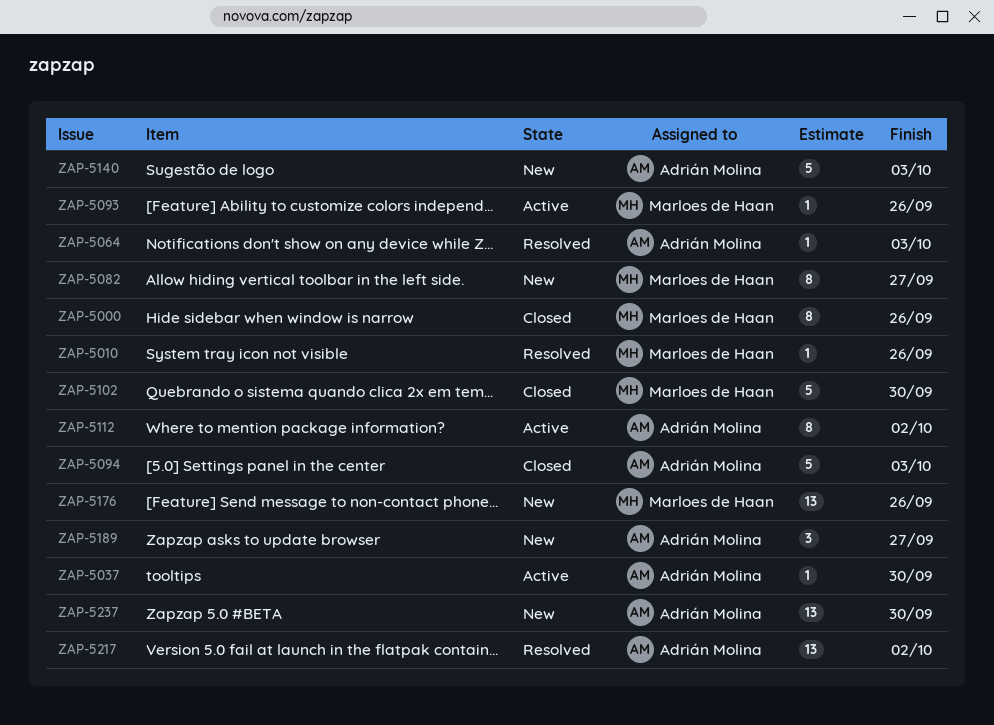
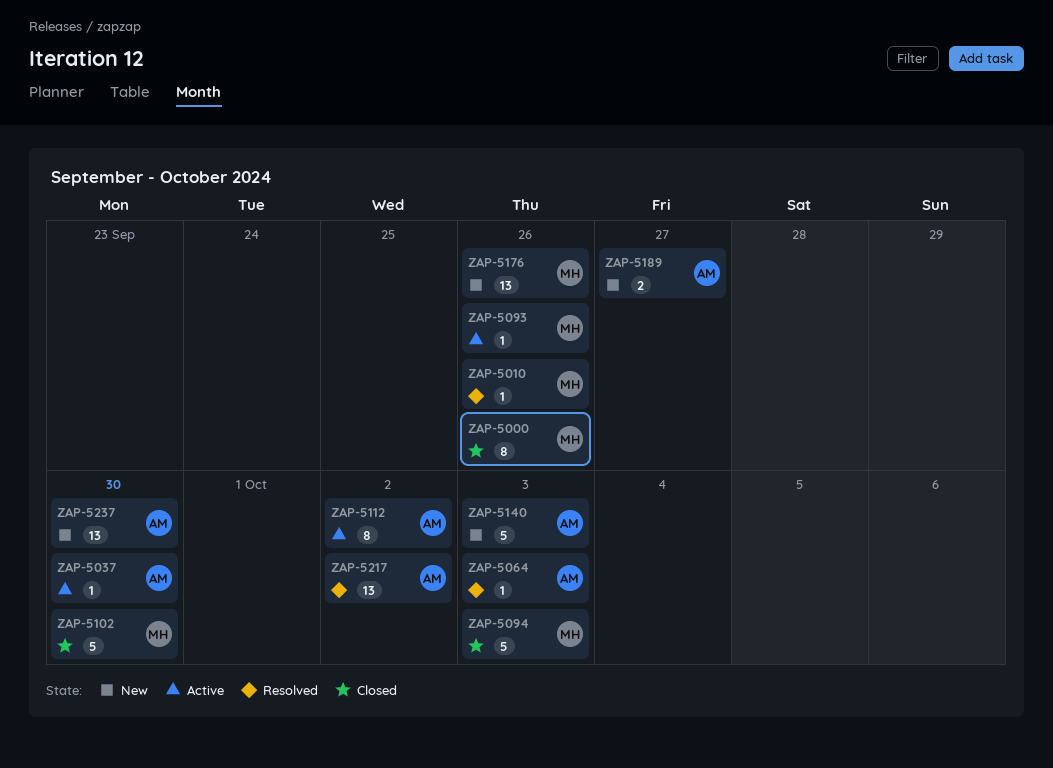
ZAP-5082: present -> none
ZAP-5094, owner: Adrián Molina -> Marloes de Haan
ZAP-5189, estimate: 3 -> 2

